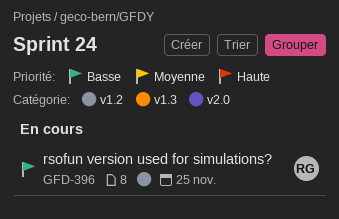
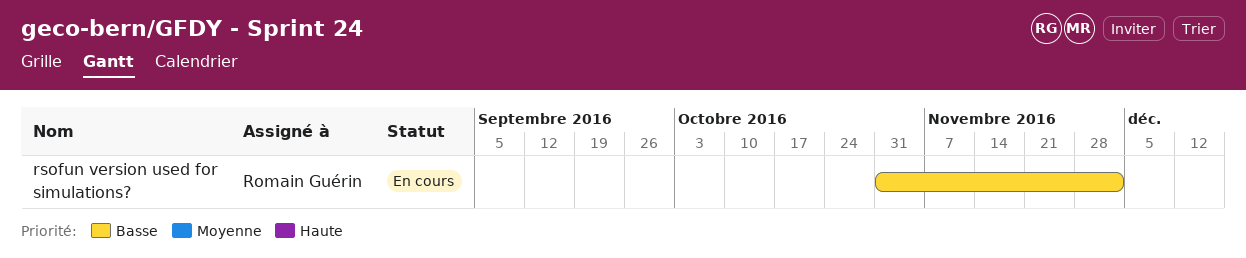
rsofun version used for simulations?, due: Nov 25 -> Dec 2

